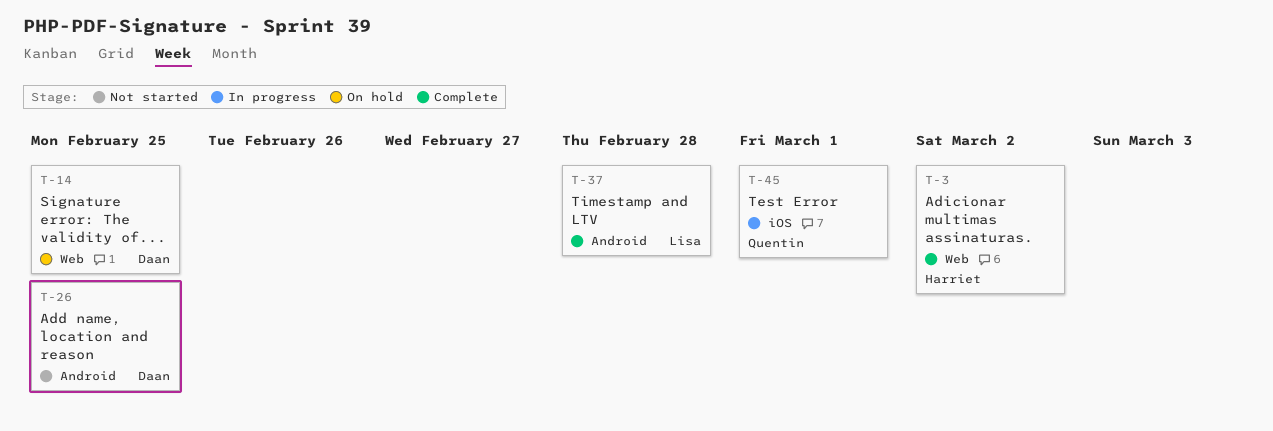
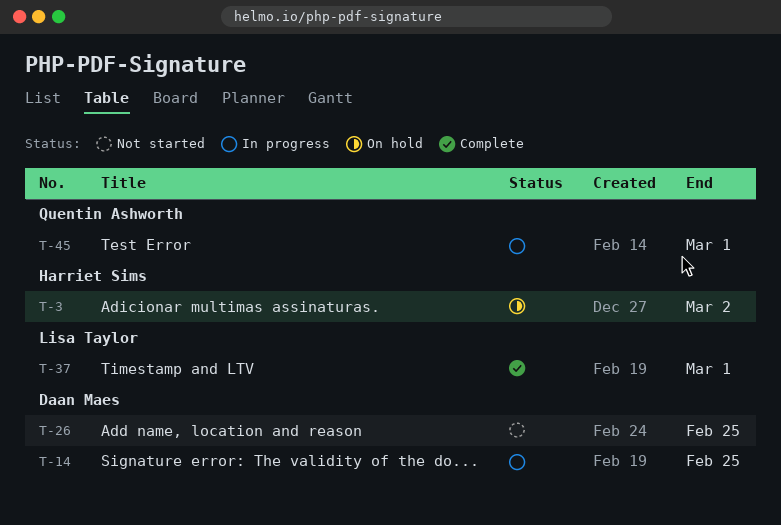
T-3, status: Complete -> On hold
T-14, status: On hold -> In progress
T-37, due: Feb 28 -> Mar 1

